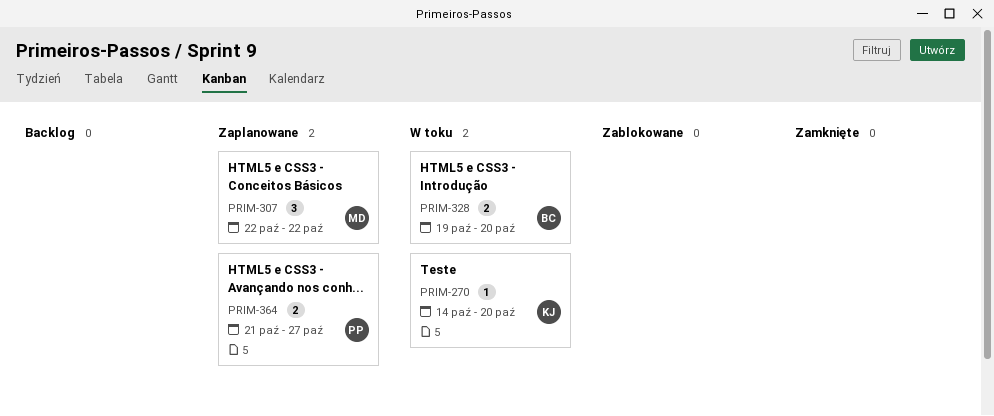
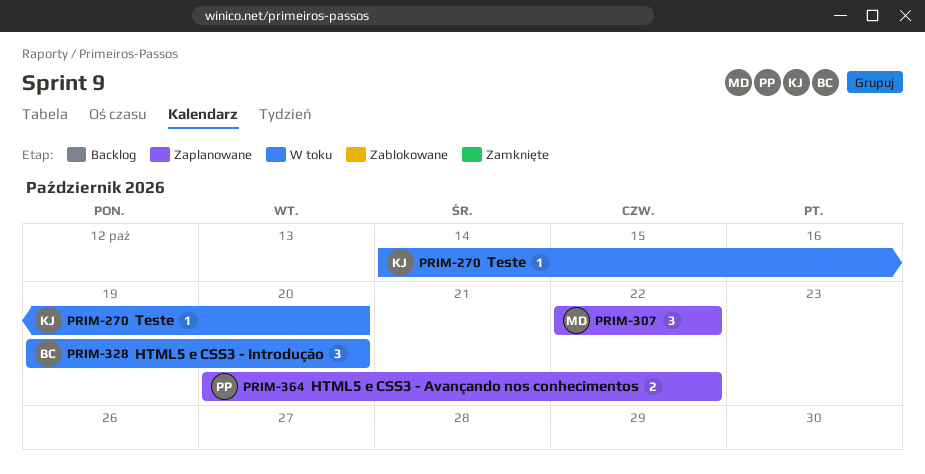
PRIM-328, estimate: 2 -> 3
PRIM-364, start: Oct 21 -> Oct 20
PRIM-364, due: Oct 27 -> Oct 22

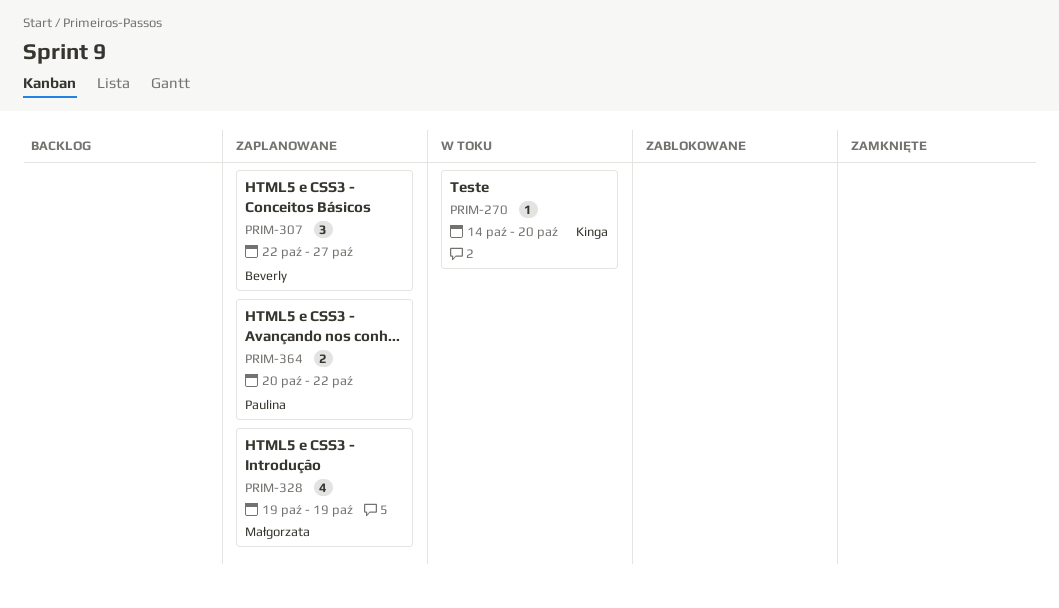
PRIM-307, owner: Małgorzata -> Beverly
PRIM-307, due: Oct 22 -> Oct 27
PRIM-328, status: W toku -> Zaplanowane
PRIM-328, owner: Beverly -> Małgorzata
PRIM-328, estimate: 3 -> 4
PRIM-328, due: Oct 20 -> Oct 19

